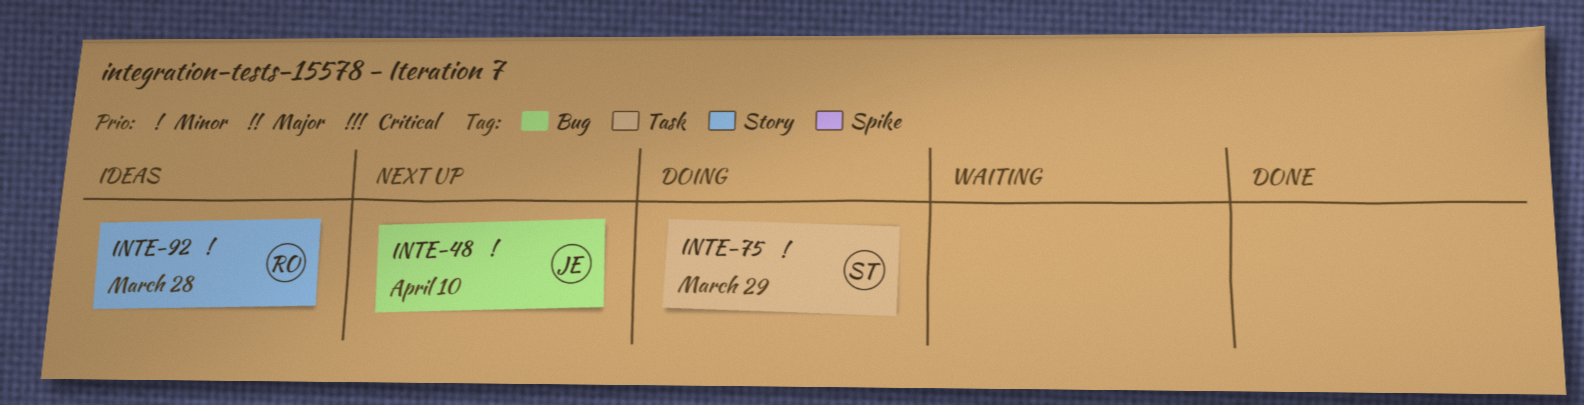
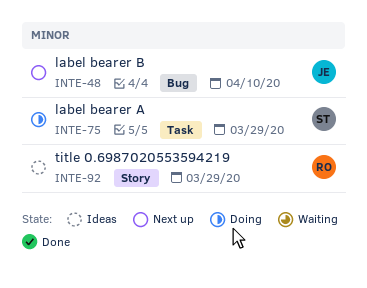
INTE-92, due: Mar 28 -> Mar 29

